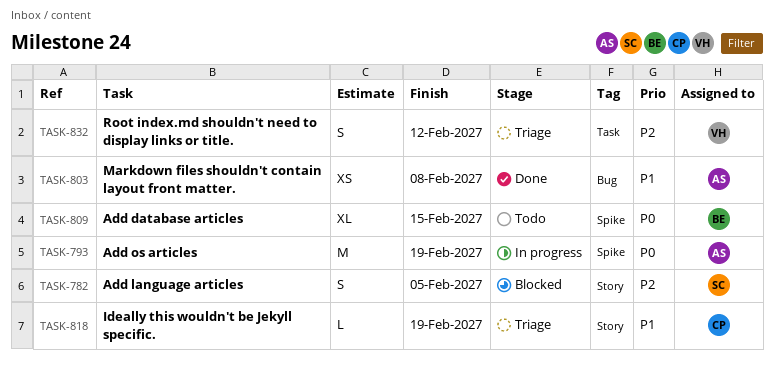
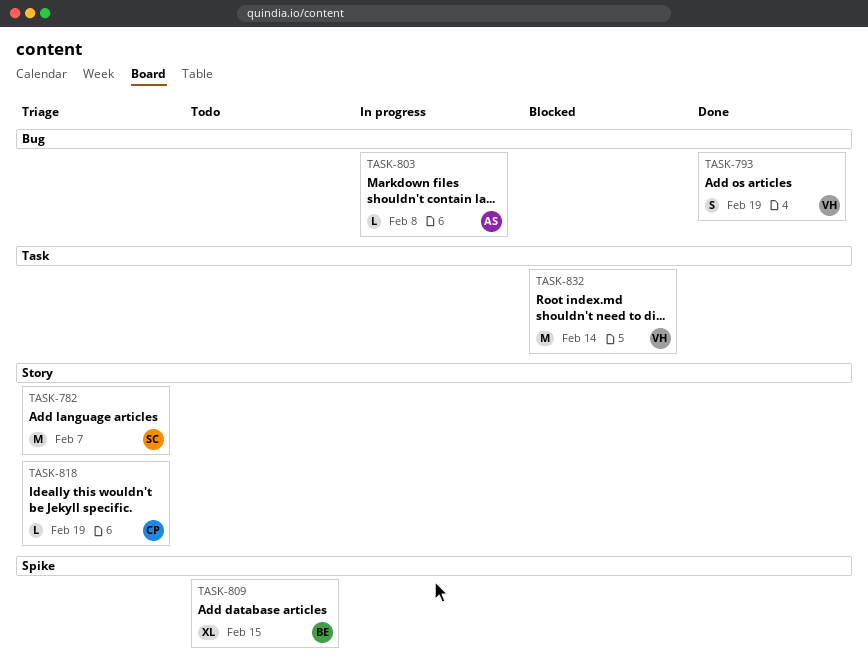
TASK-782, status: Blocked -> Triage
TASK-782, estimate: S -> M
TASK-782, due: Feb 5 -> Feb 7
TASK-793, status: In progress -> Done
TASK-793, owner: AS -> VH
TASK-793, label: Spike -> Bug
TASK-793, estimate: M -> S
TASK-803, status: Done -> In progress
TASK-803, estimate: XS -> L
TASK-832, status: Triage -> Blocked
TASK-832, estimate: S -> M
TASK-832, due: Feb 12 -> Feb 14

